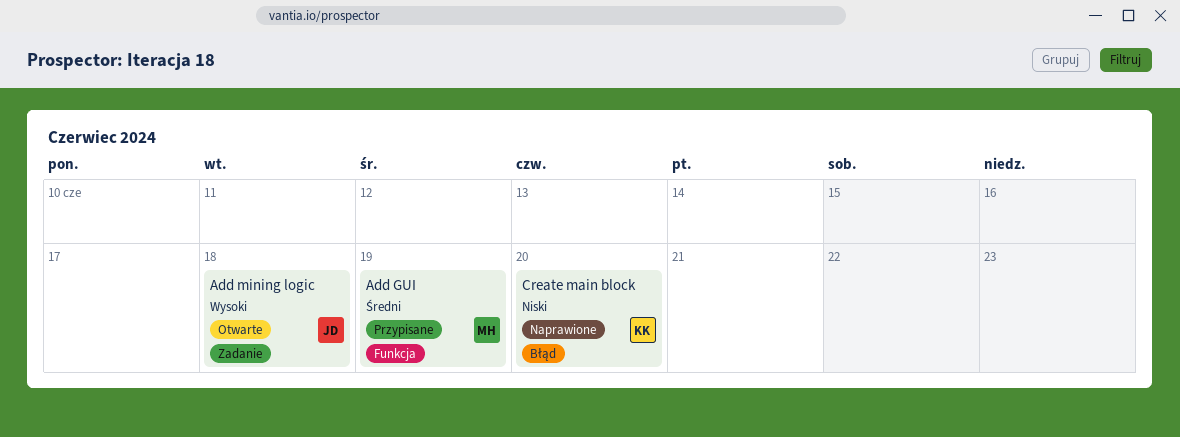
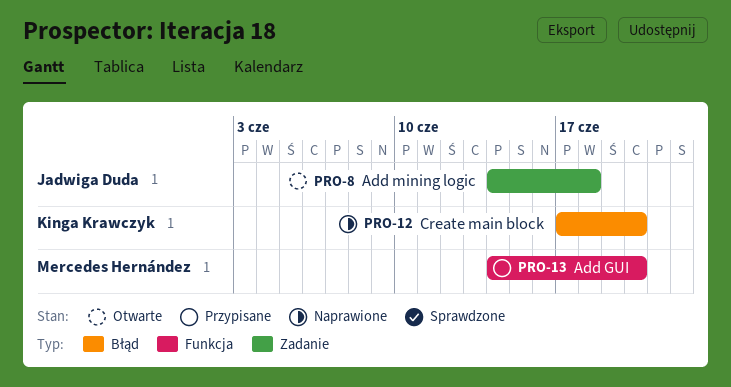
Add GUI, due: Jun 19 -> Jun 20

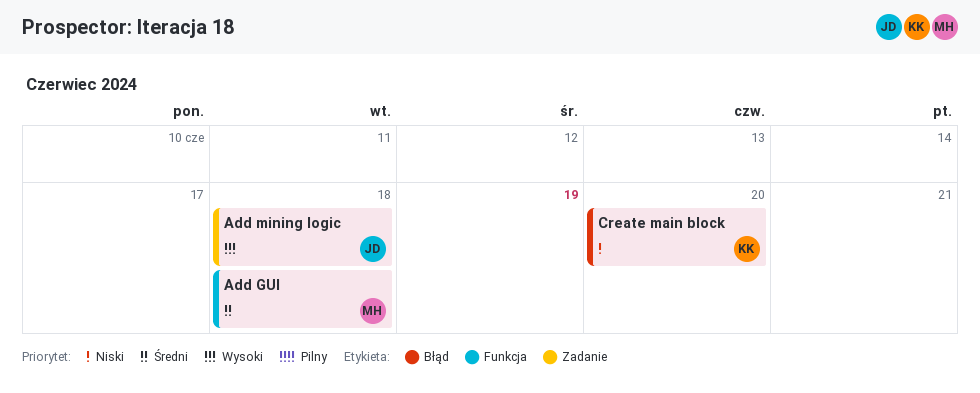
Add GUI, due: Jun 20 -> Jun 18

